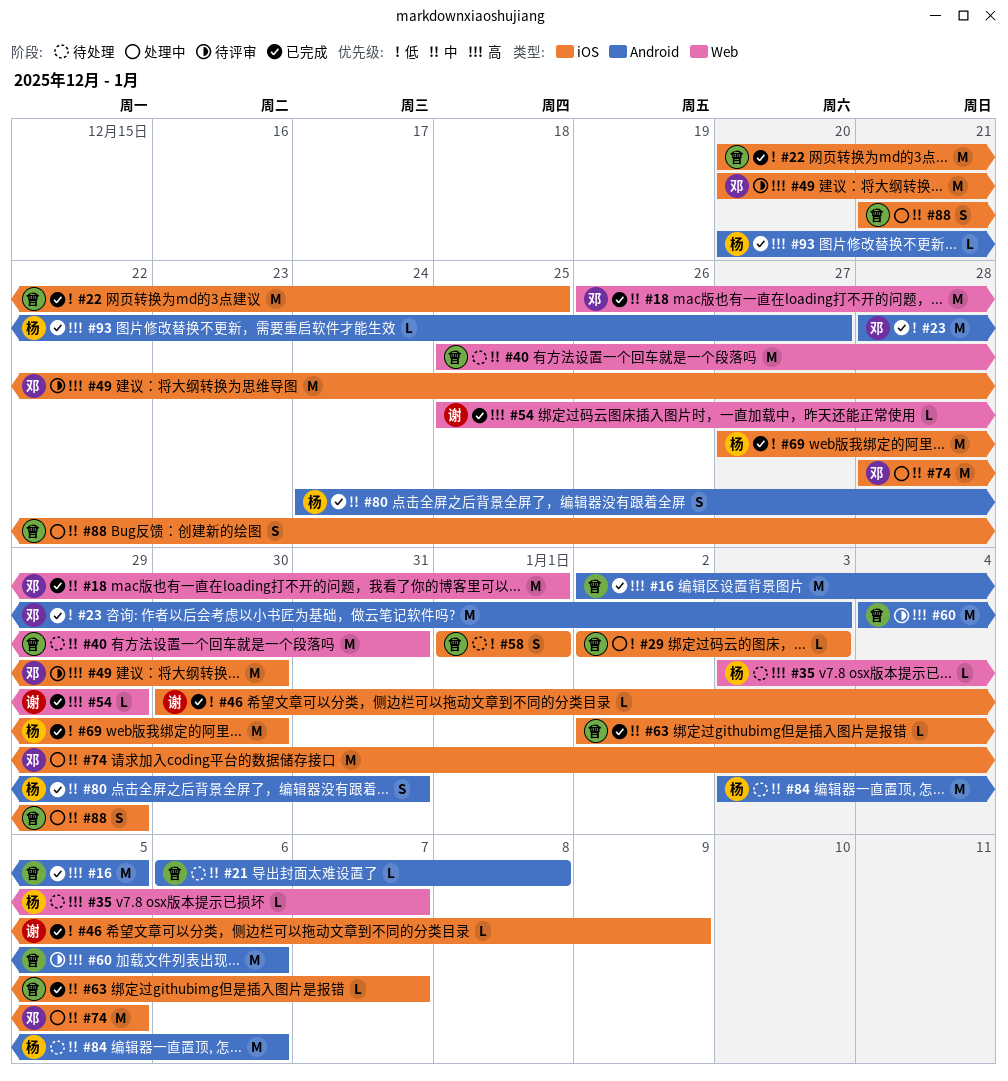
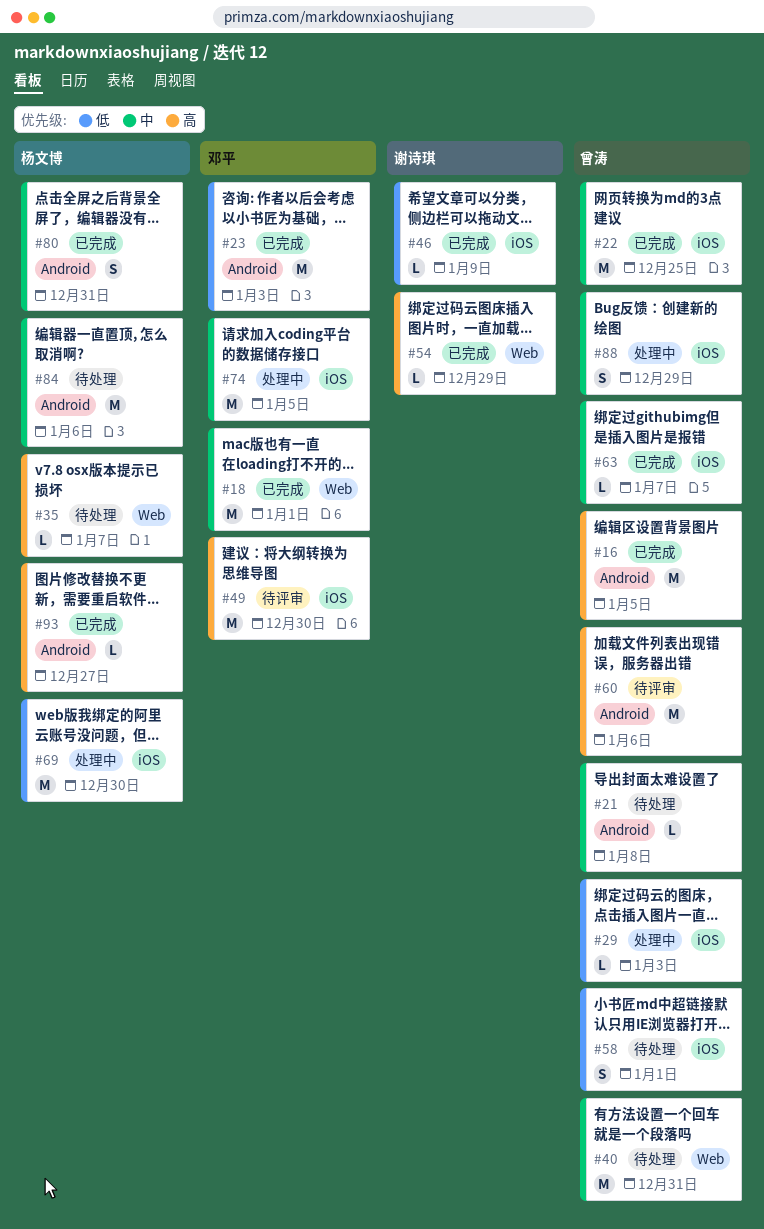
#22, priority: 低 -> 中
#69, status: 已完成 -> 处理中

